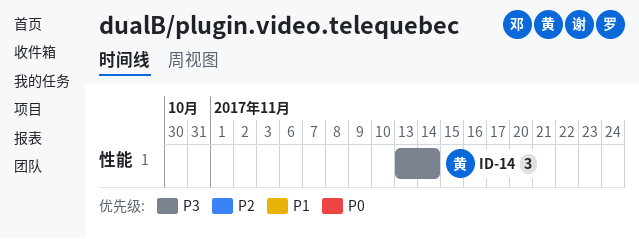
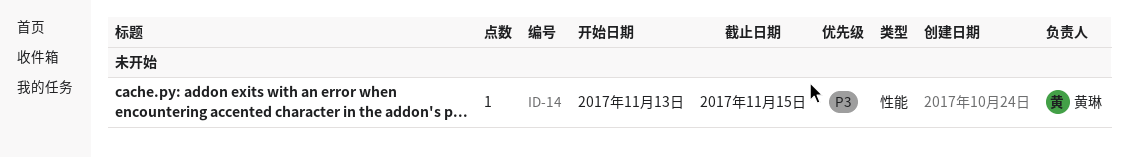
ID-14, estimate: 3 -> 1
ID-14, due: Nov 14 -> Nov 15

